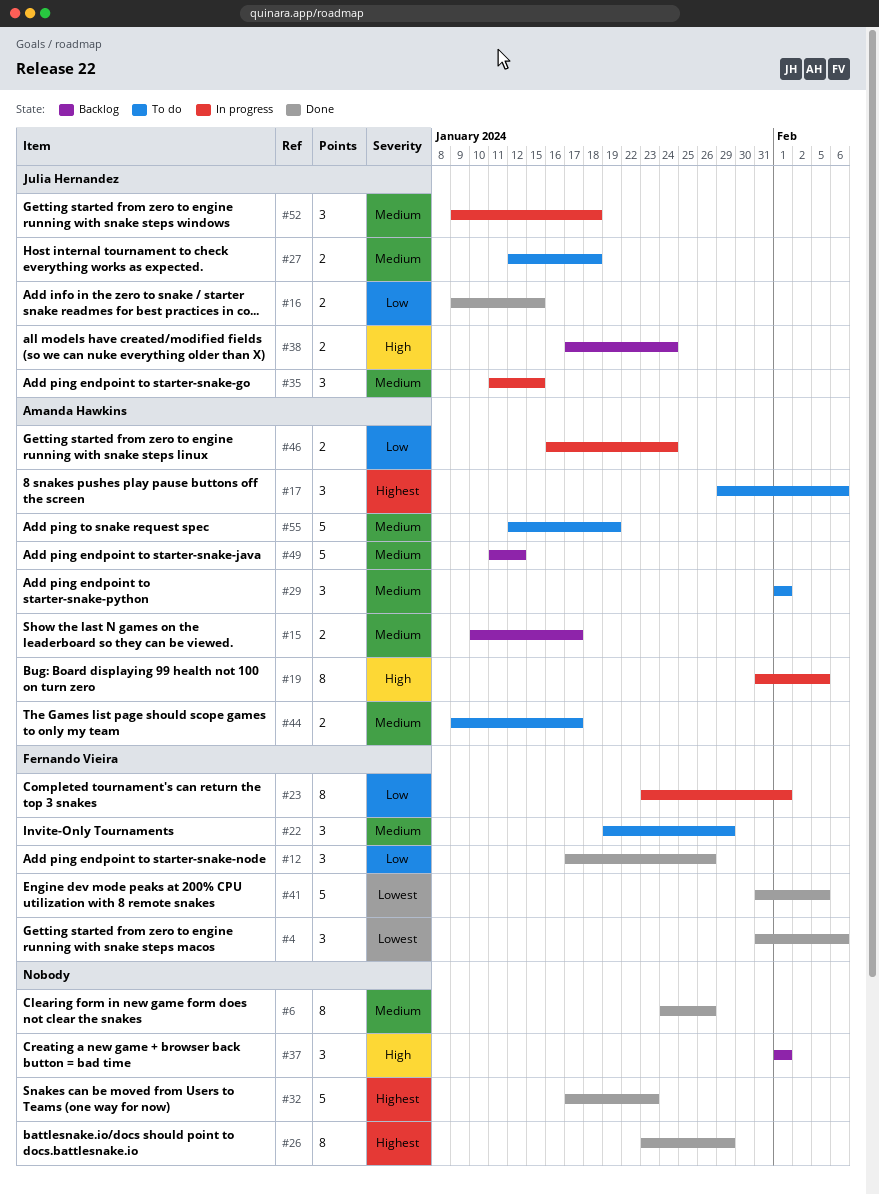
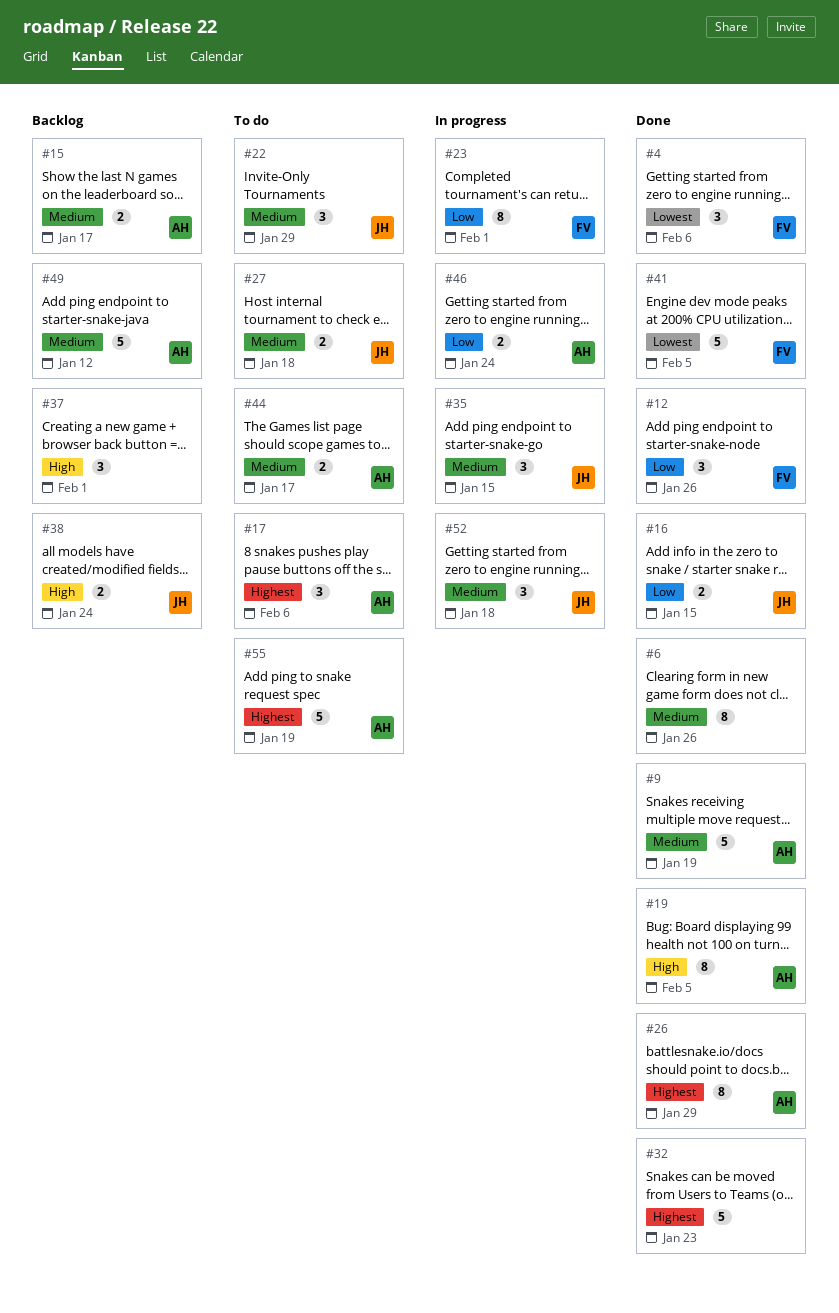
#9: none -> present
#19, status: In progress -> Done
#22, owner: Fernando Vieira -> Julia Hernandez
#26, owner: none -> Amanda Hawkins
#29: present -> none
#55, priority: Medium -> Highest

